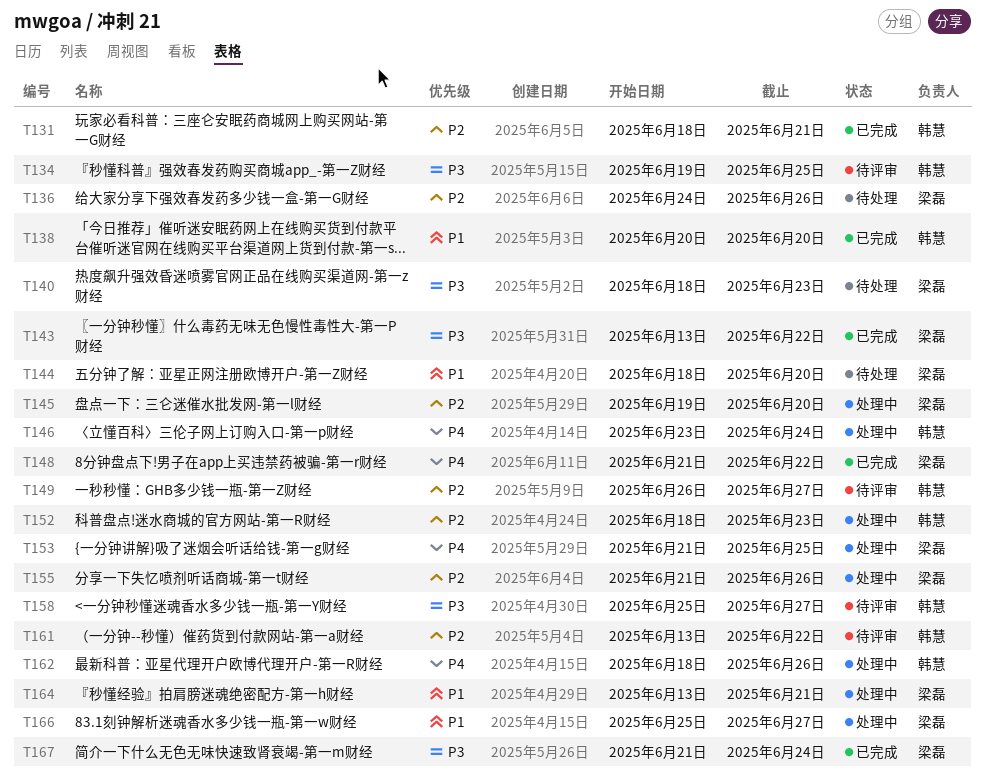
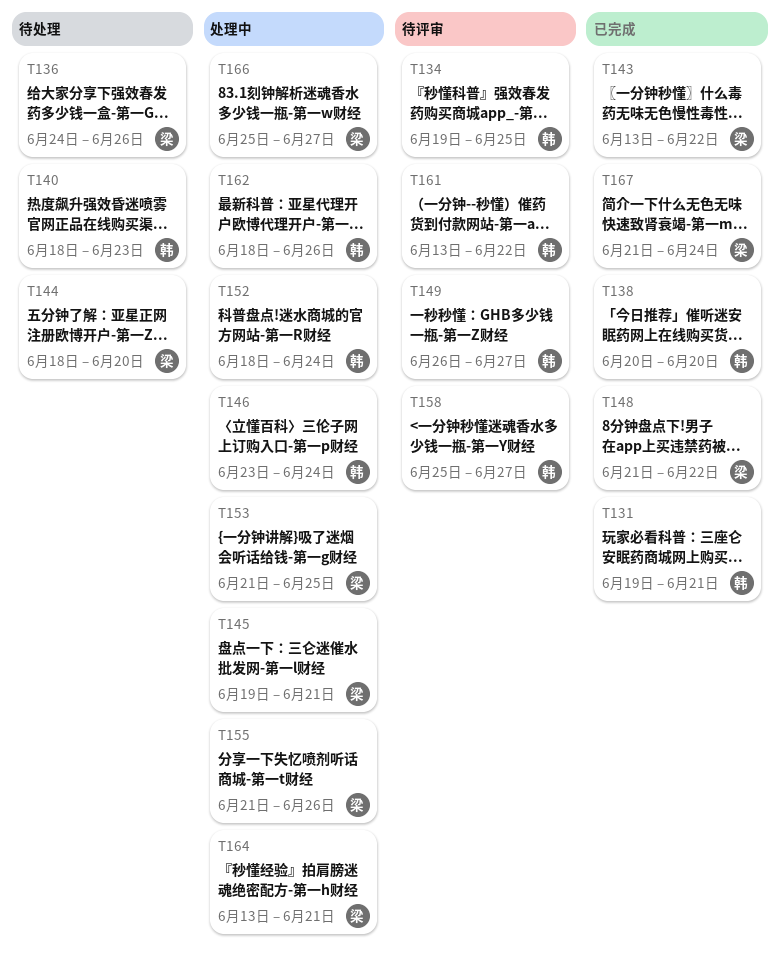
T131, start: Jun 18 -> Jun 19
T140, owner: 梁磊 -> 韩慧
T145, due: Jun 20 -> Jun 21
T152, due: Jun 23 -> Jun 24

